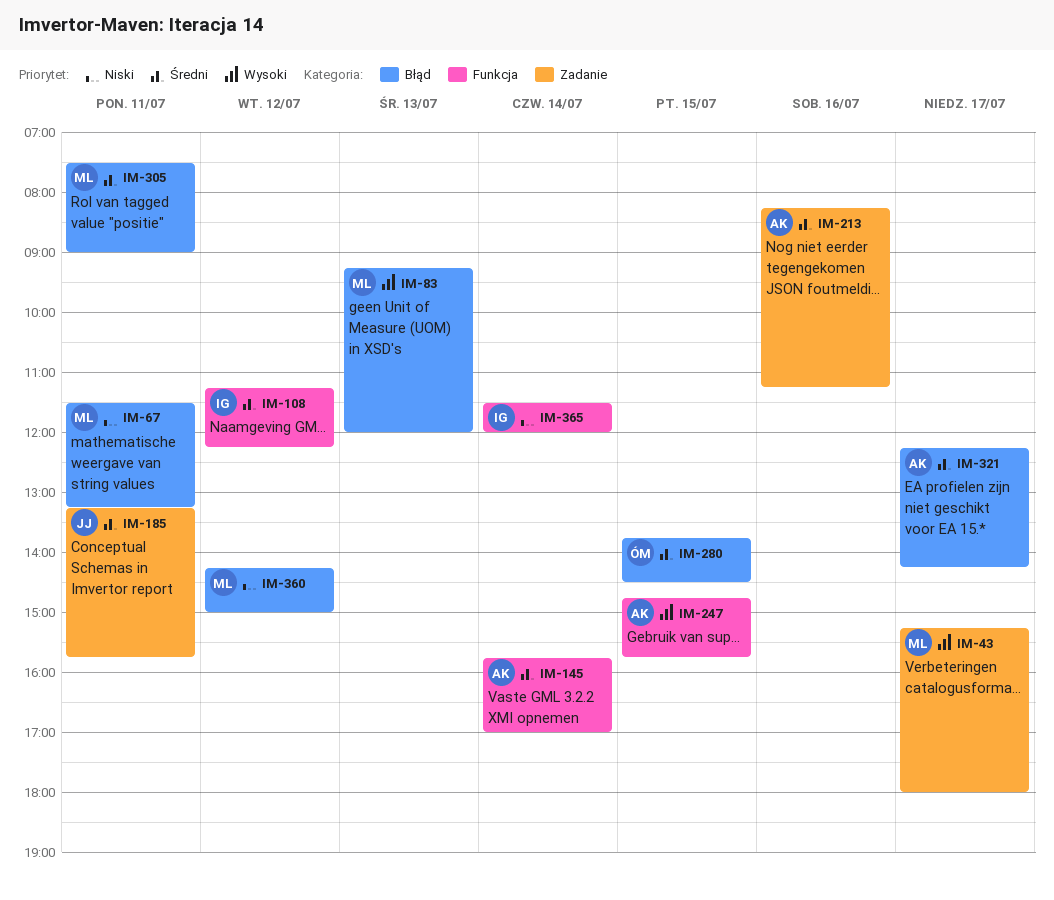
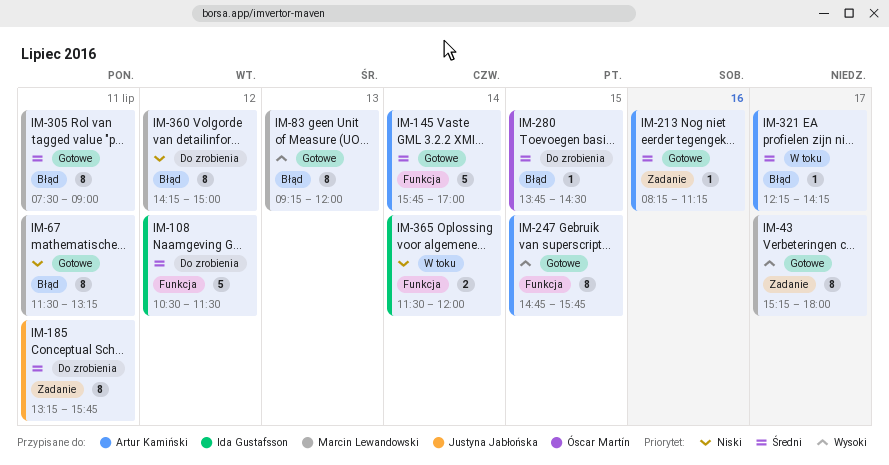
IM-108, begins: 11:15 -> 10:30
IM-108, ends: 12:15 -> 11:30

